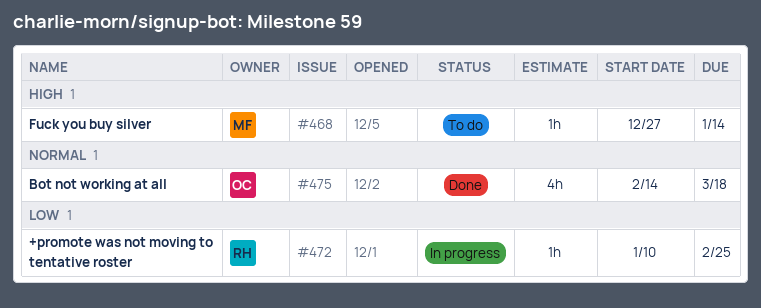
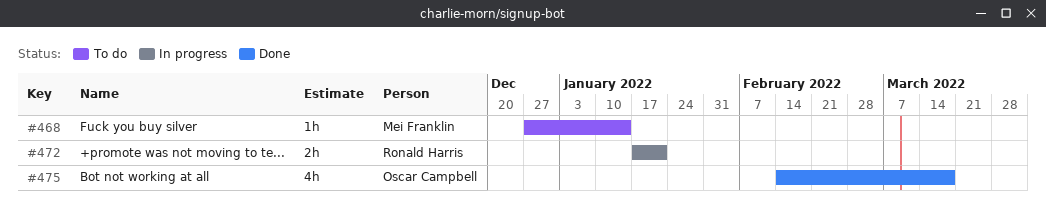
#472, estimate: 1h -> 2h
#472, start: Jan 10 -> Jan 17
#472, due: Feb 25 -> Jan 21

